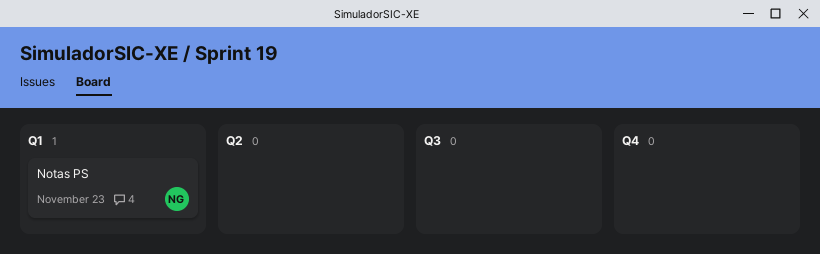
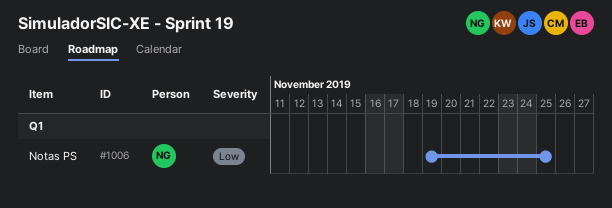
Notas PS, due: Nov 23 -> Nov 25

